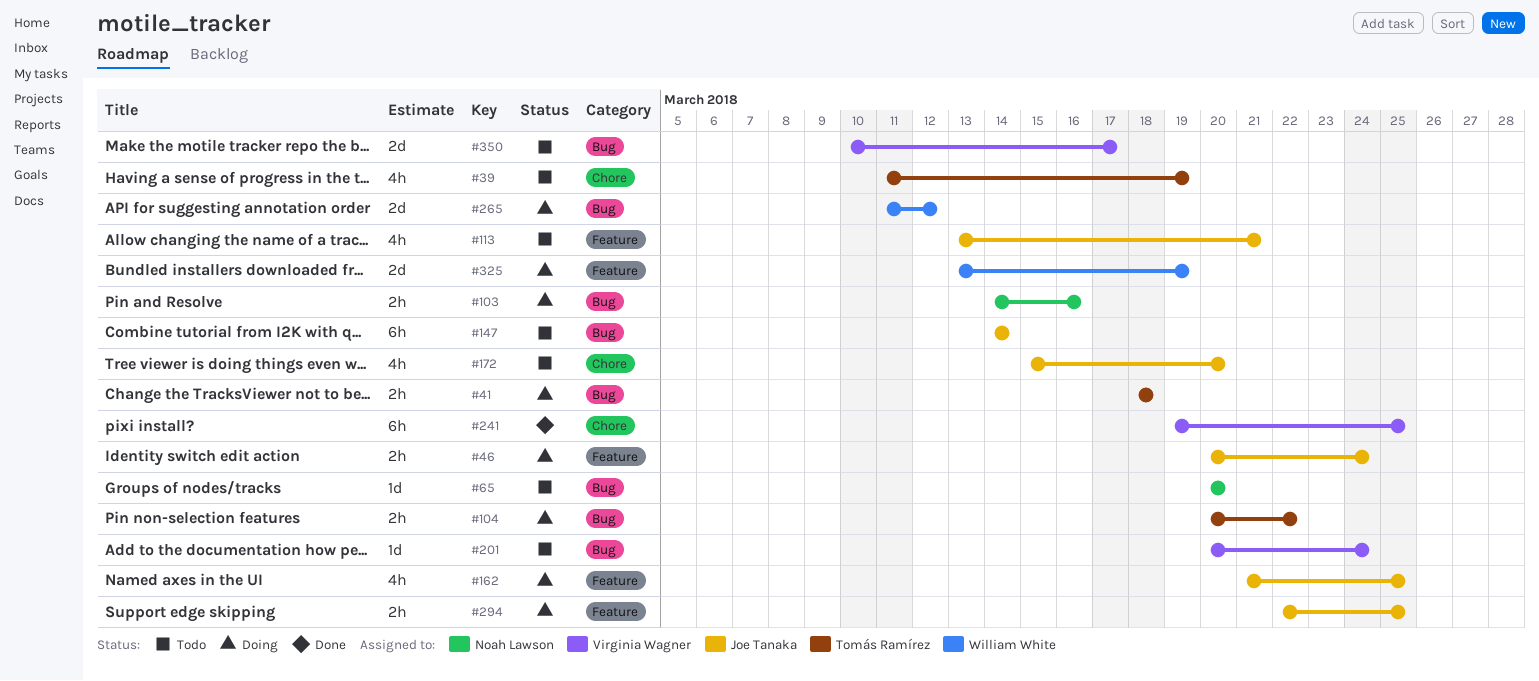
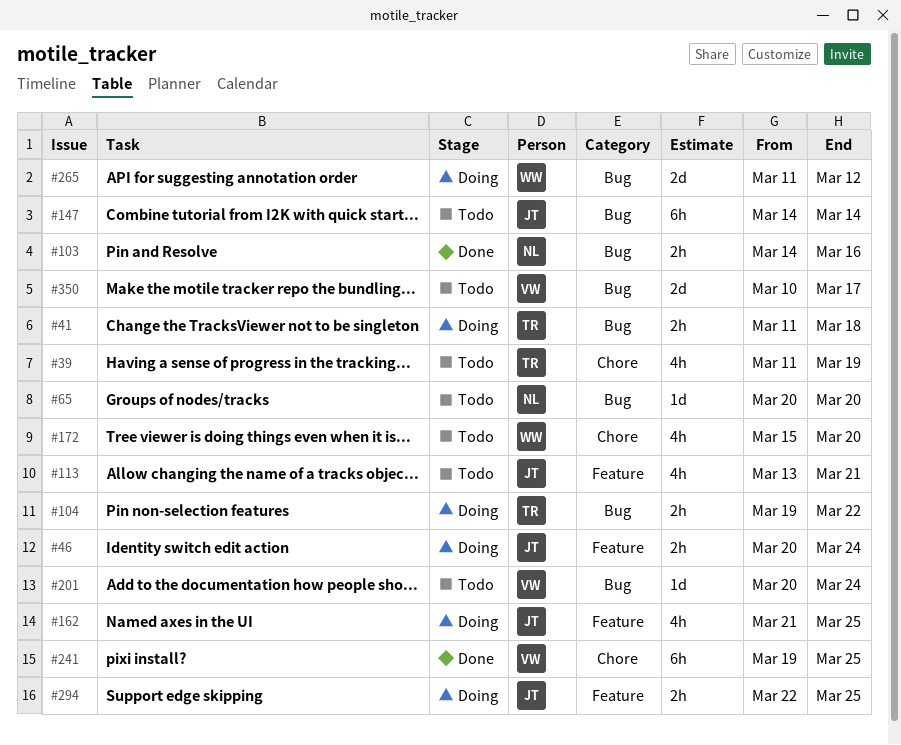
#41, start: Mar 18 -> Mar 11
#103, status: Doing -> Done
#104, start: Mar 20 -> Mar 19
#172, owner: Joe Tanaka -> William White
#325: present -> none

